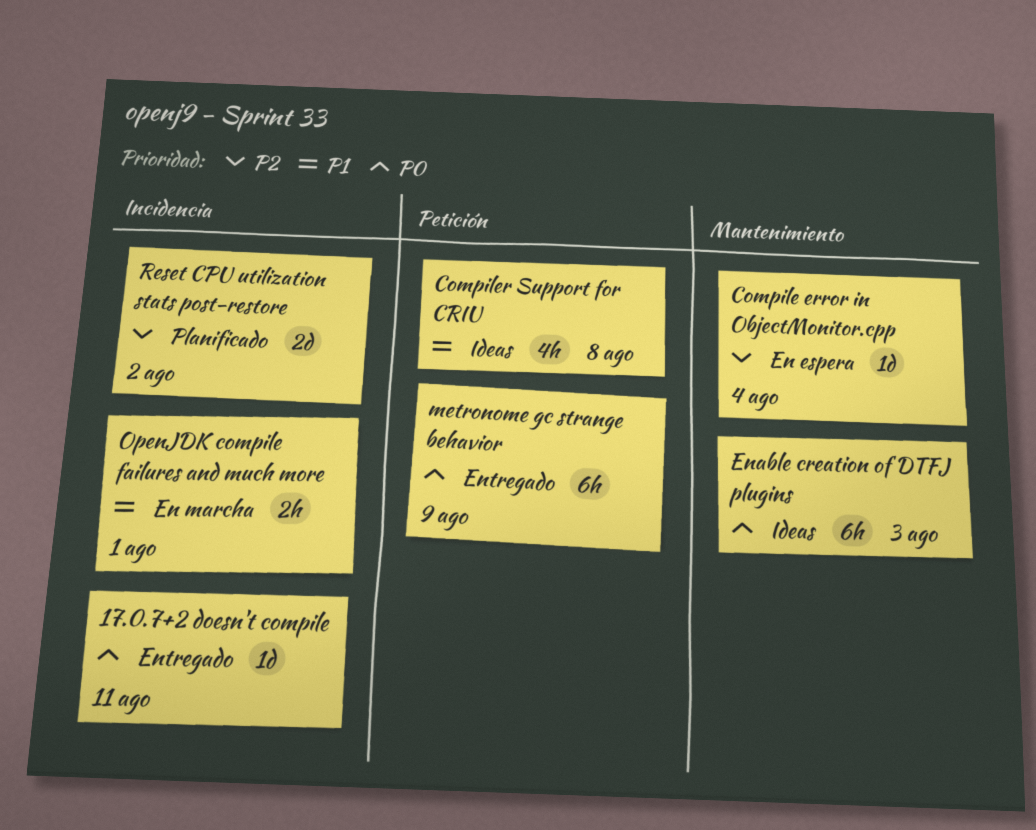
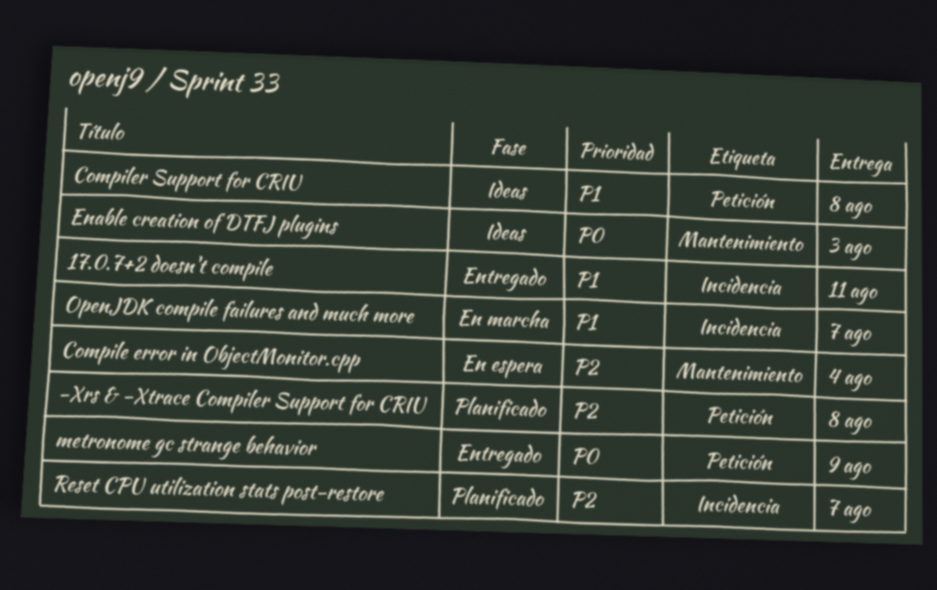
-Xrs & -Xtrace Compiler Support for CRIU: none -> present
17.0.7+2 doesn't compile, priority: P0 -> P1
OpenJDK compile failures and much more, due: Aug 1 -> Aug 7
Reset CPU utilization stats post-restore, due: Aug 2 -> Aug 7

